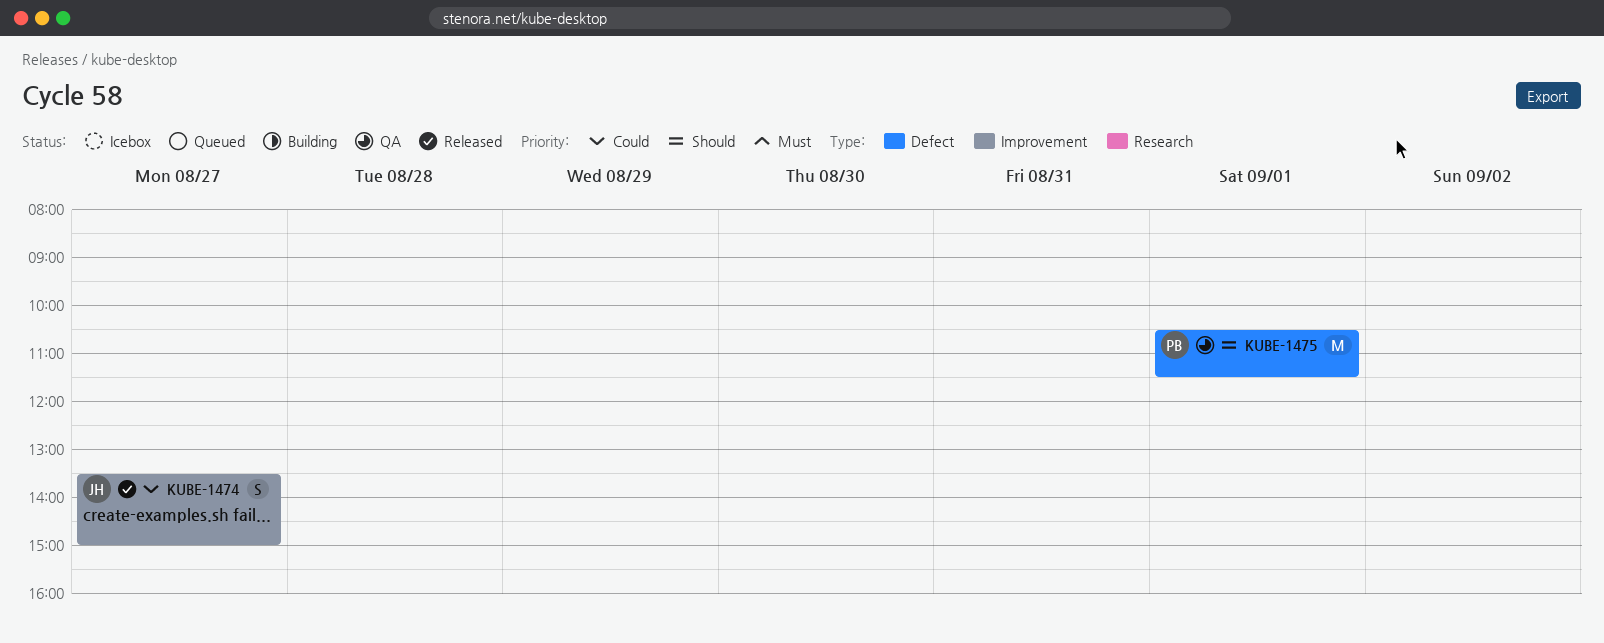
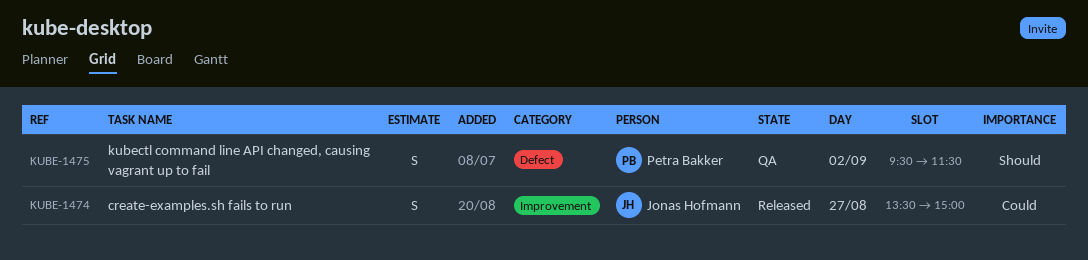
KUBE-1475, estimate: M -> S
KUBE-1475, day: Sep 1 -> Sep 2
KUBE-1475, begins: 10:30 -> 09:30

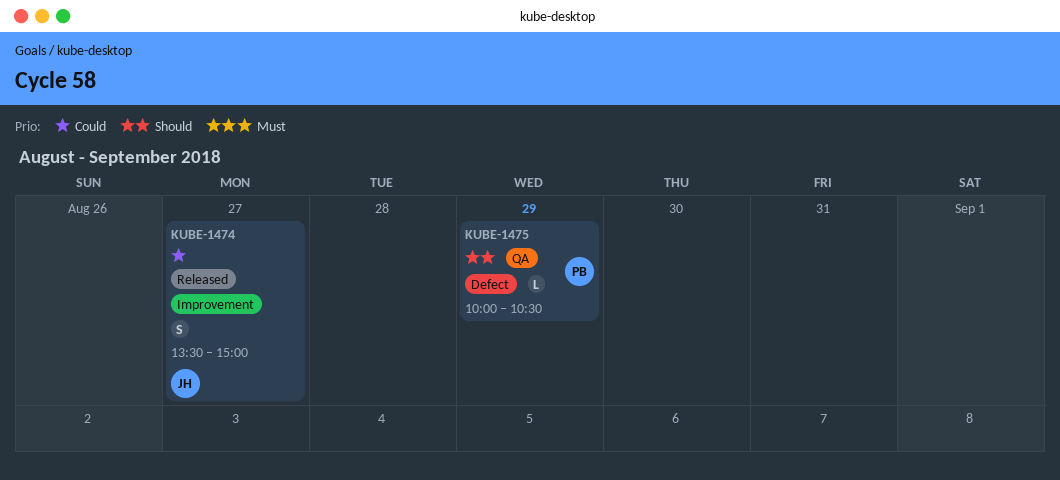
KUBE-1475, estimate: S -> L
KUBE-1475, day: Sep 2 -> Aug 29
KUBE-1475, begins: 09:30 -> 10:00
KUBE-1475, ends: 11:30 -> 10:30

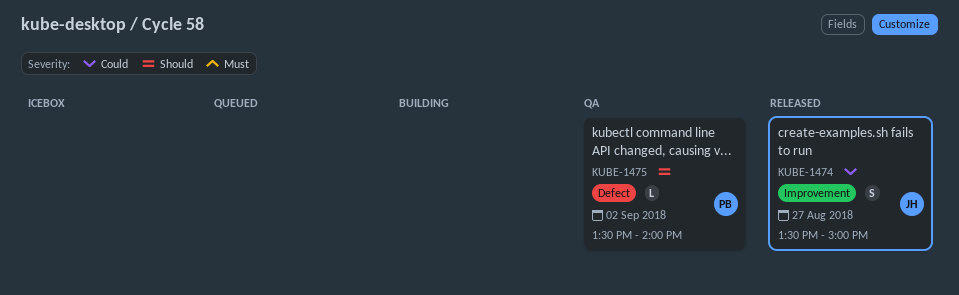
KUBE-1475, day: Aug 29 -> Sep 2
KUBE-1475, begins: 10:00 -> 13:30
KUBE-1475, ends: 10:30 -> 14:00

